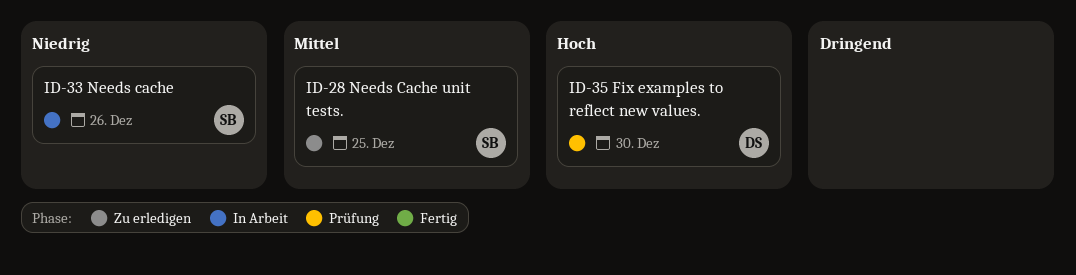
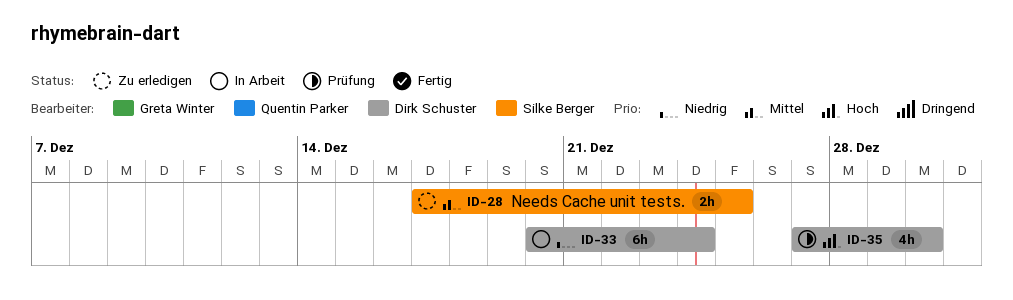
ID-33, owner: Silke Berger -> Dirk Schuster
ID-33, due: Dec 26 -> Dec 24

